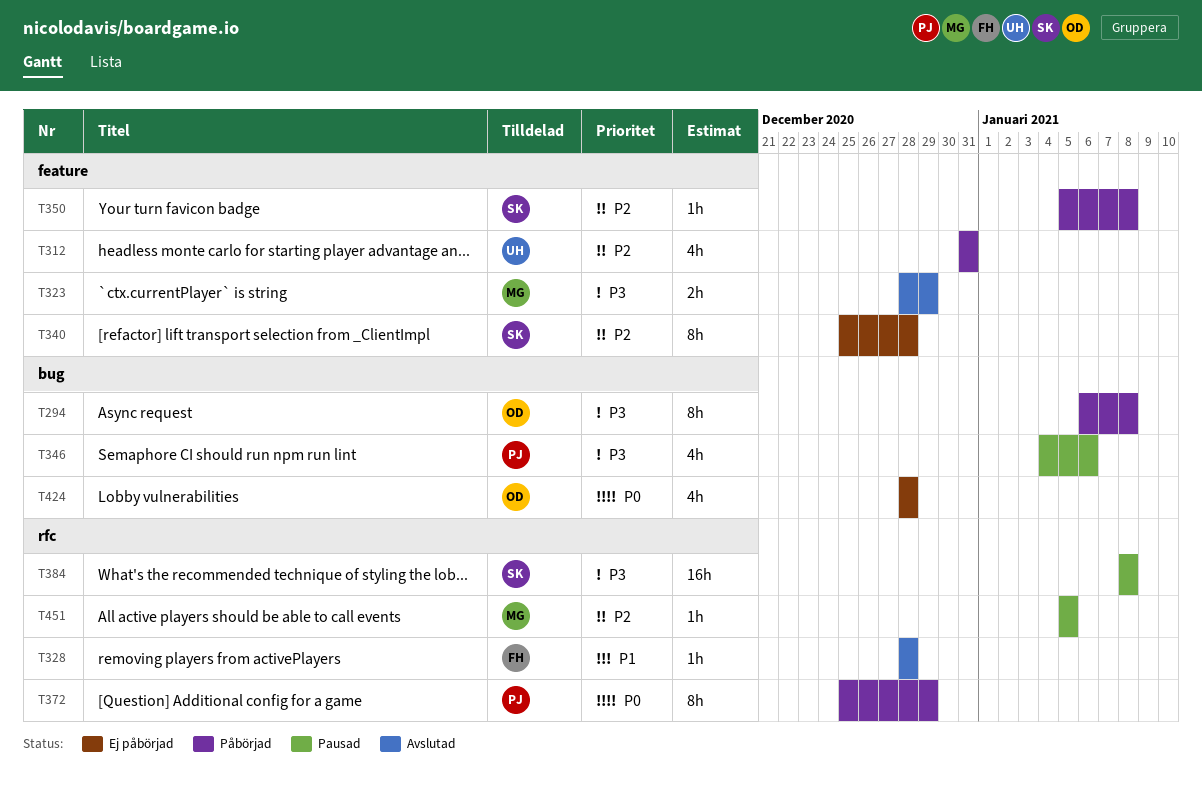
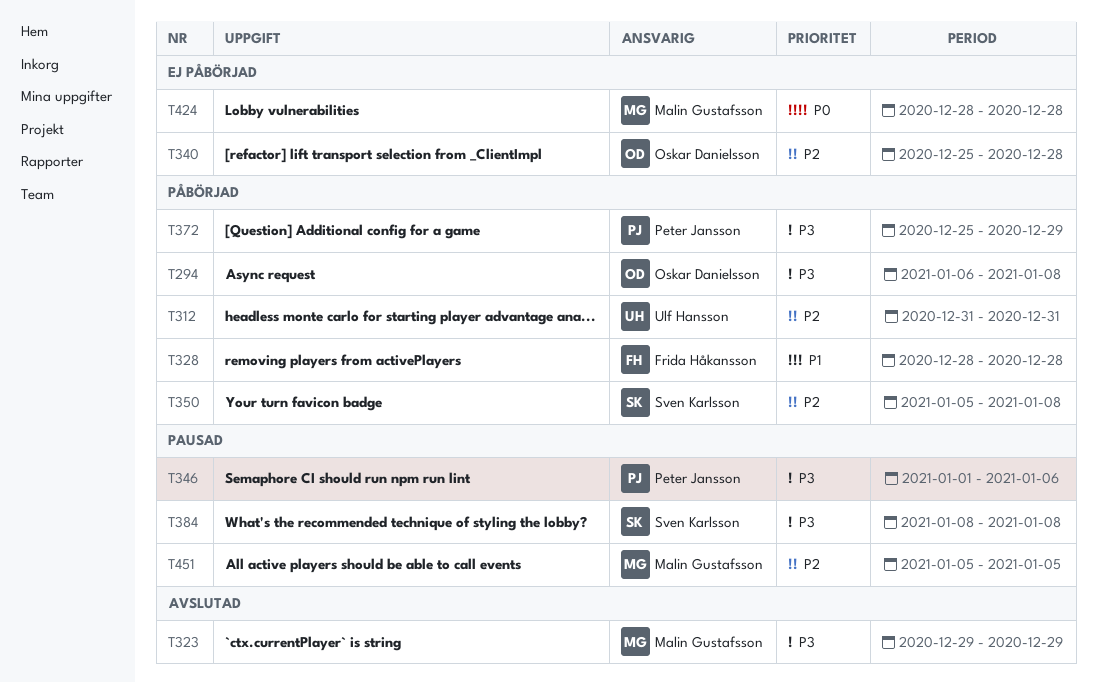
T323, start: Dec 28 -> Dec 29
T328, status: Avslutad -> Påbörjad
T340, owner: Sven Karlsson -> Oskar Danielsson
T346, start: Jan 4 -> Jan 1
T372, priority: P0 -> P3
T424, owner: Oskar Danielsson -> Malin Gustafsson

